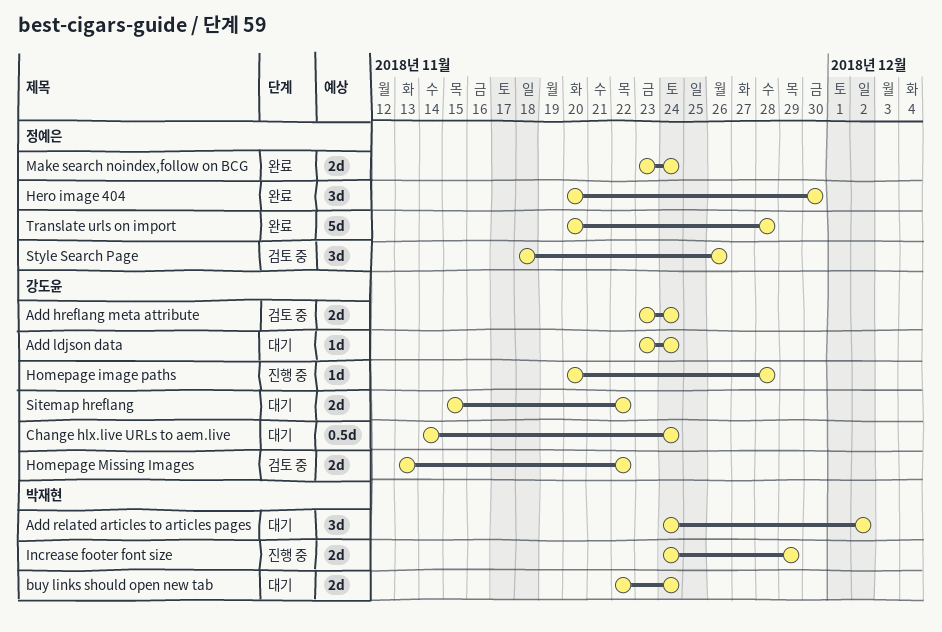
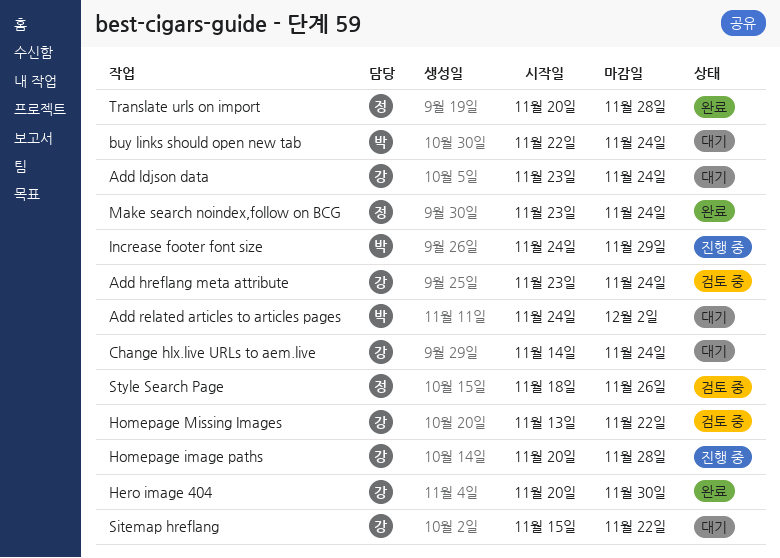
Hero image 404, owner: 정예은 -> 강도윤

